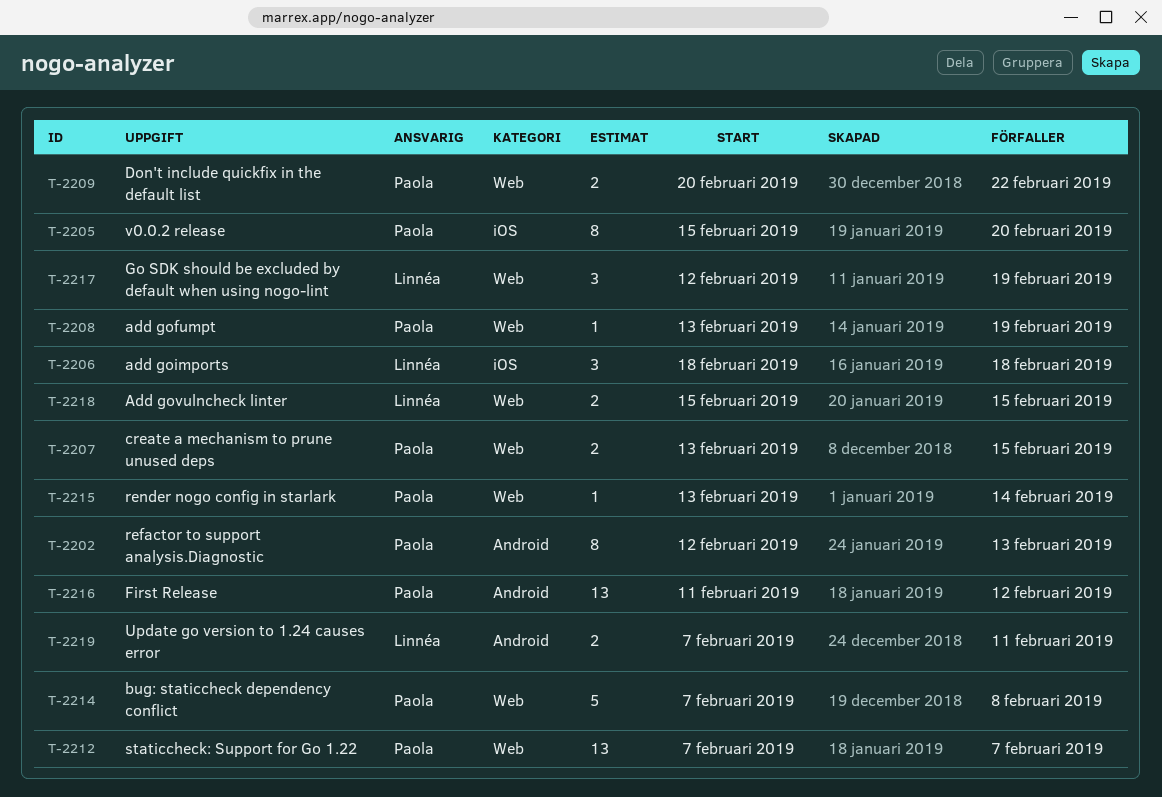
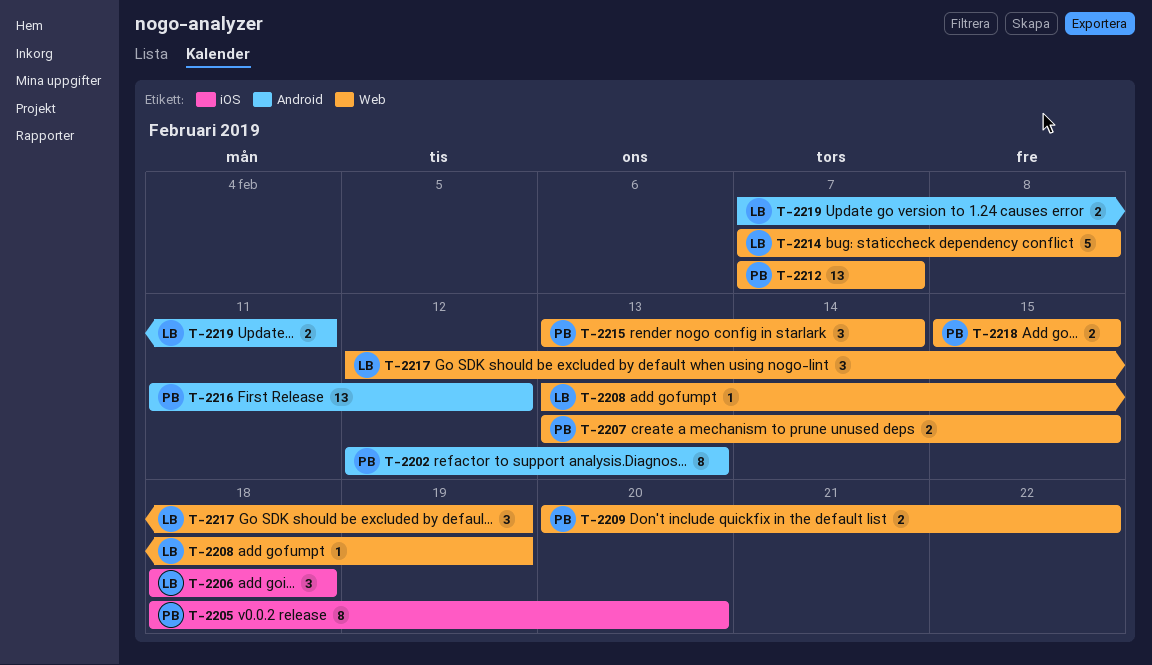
T-2205, start: Feb 15 -> Feb 18
T-2208, owner: Paola -> Linnéa
T-2214, owner: Paola -> Linnéa
T-2215, estimate: 1 -> 3
T-2218, owner: Linnéa -> Paola

